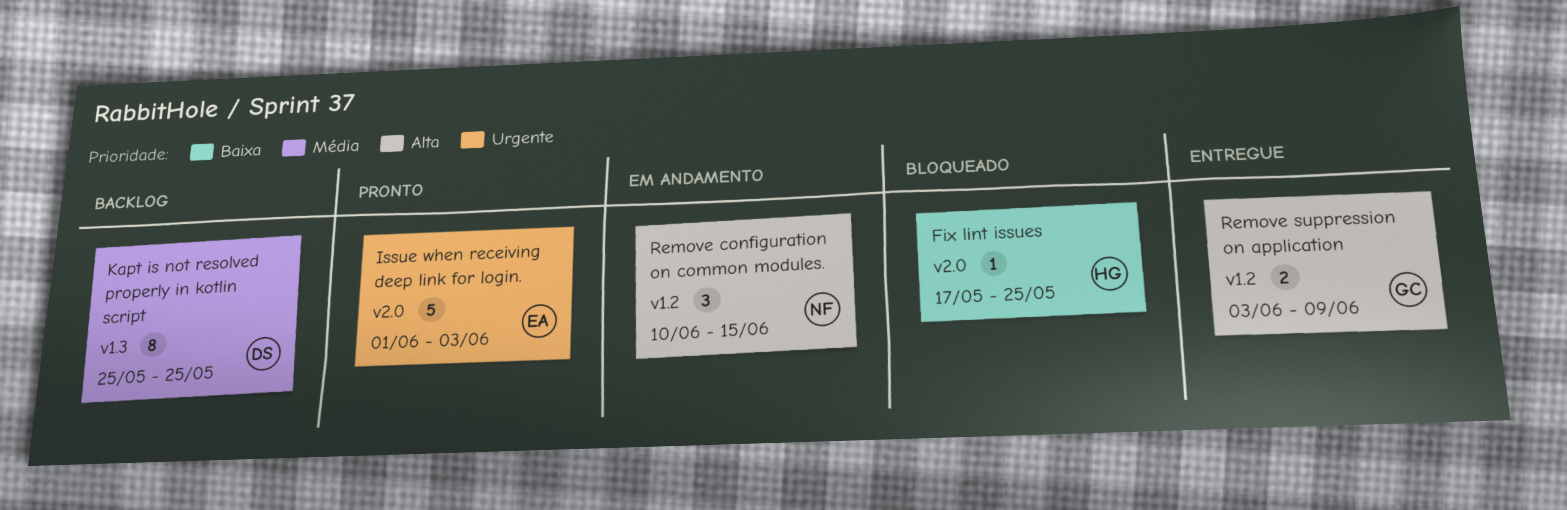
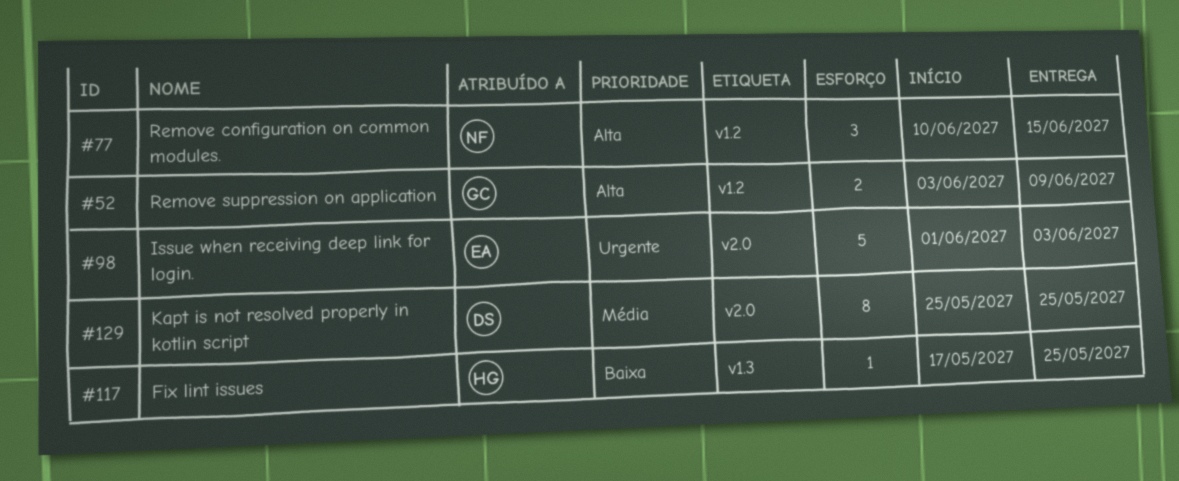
Fix lint issues, label: v2.0 -> v1.3
Kapt is not resolved properly in kotlin script, label: v1.3 -> v2.0

